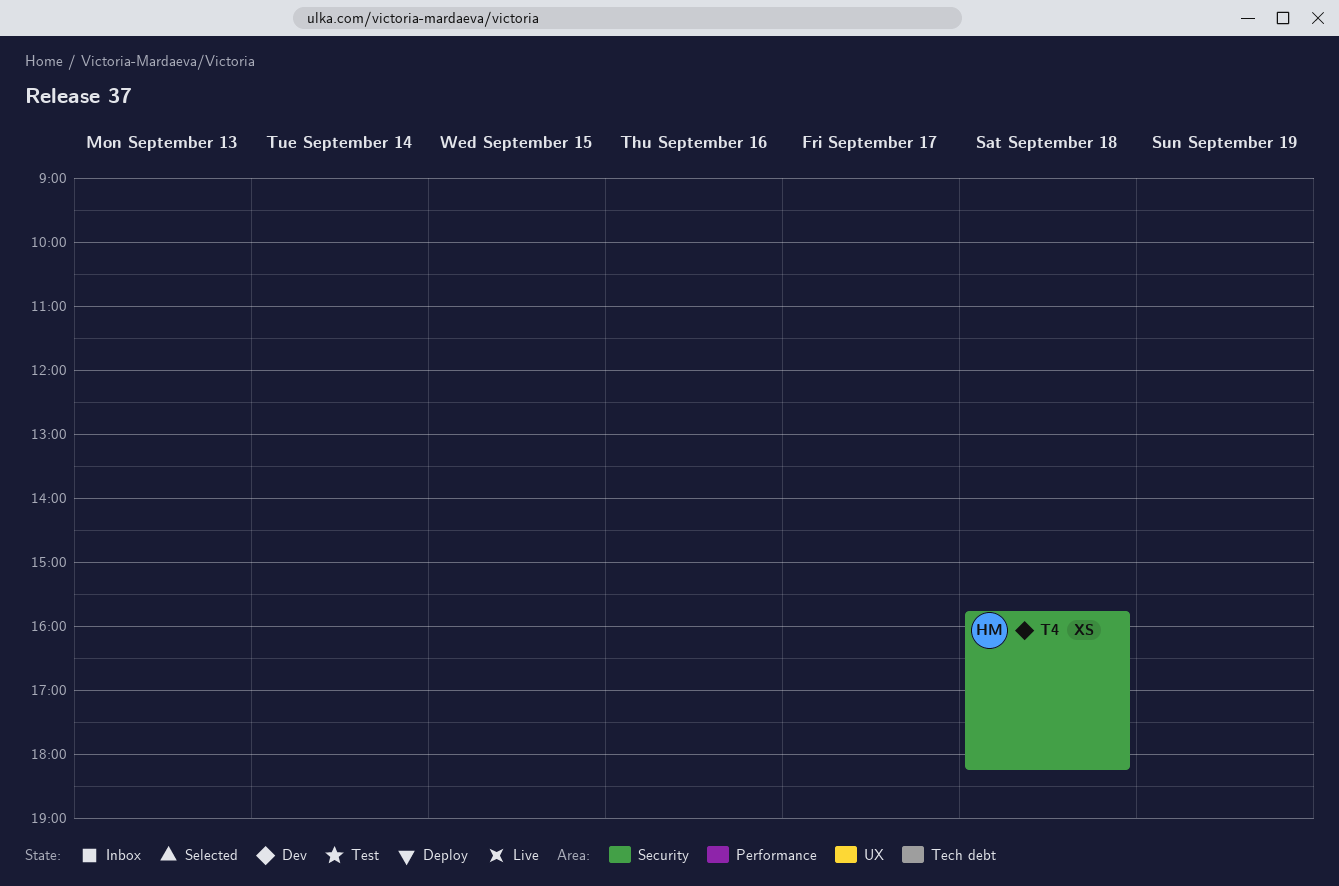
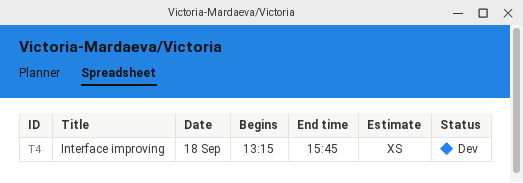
T4, begins: 15:45 -> 13:15
T4, ends: 18:15 -> 15:45

